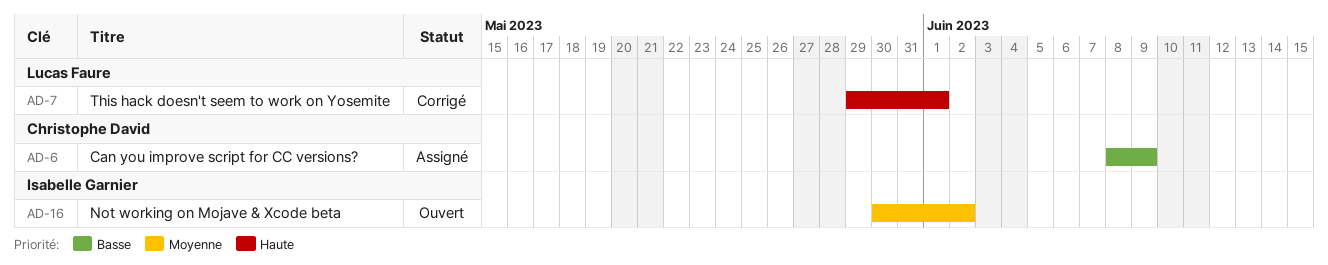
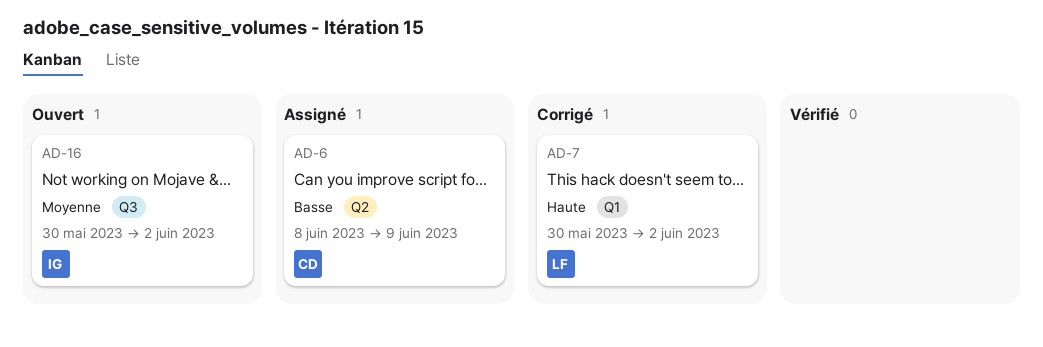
AD-7, start: May 29 -> May 30
AD-7, due: Jun 1 -> Jun 2

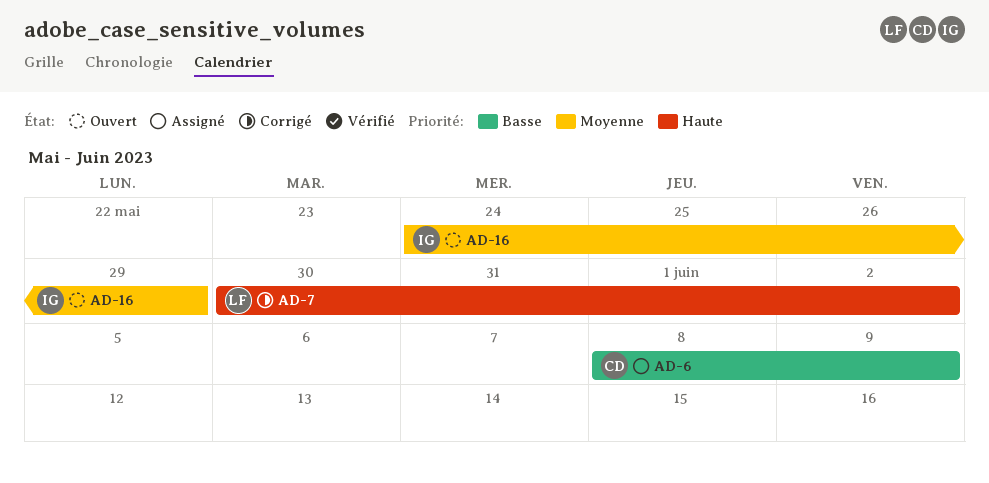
AD-16, start: May 30 -> May 24
AD-16, due: Jun 2 -> May 29

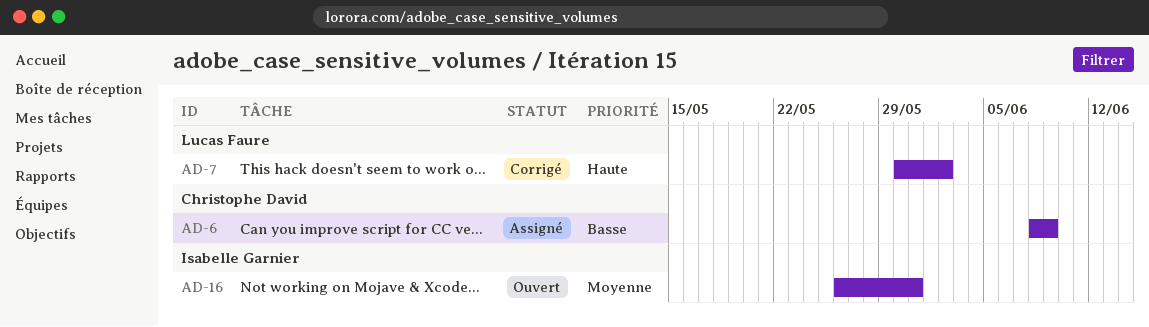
AD-16, start: May 24 -> May 26
AD-16, due: May 29 -> May 31

